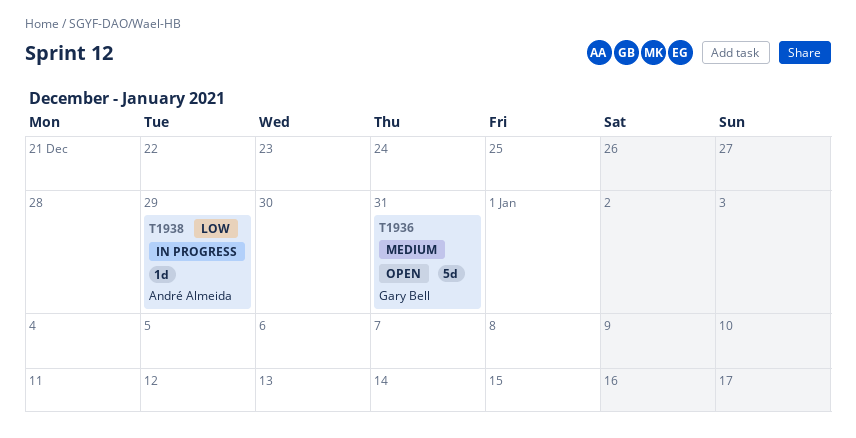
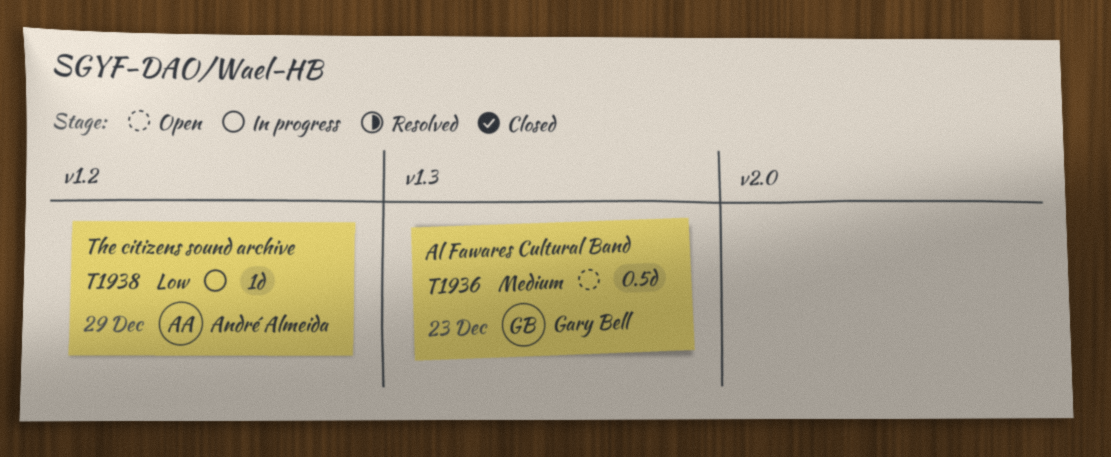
T1936, estimate: 5d -> 0.5d
T1936, due: Dec 31 -> Dec 23

